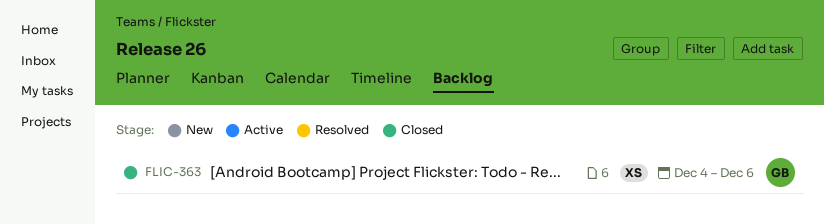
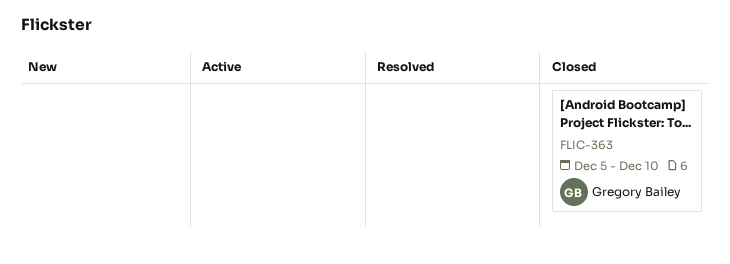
FLIC-363, start: Dec 4 -> Dec 5
FLIC-363, due: Dec 6 -> Dec 10

